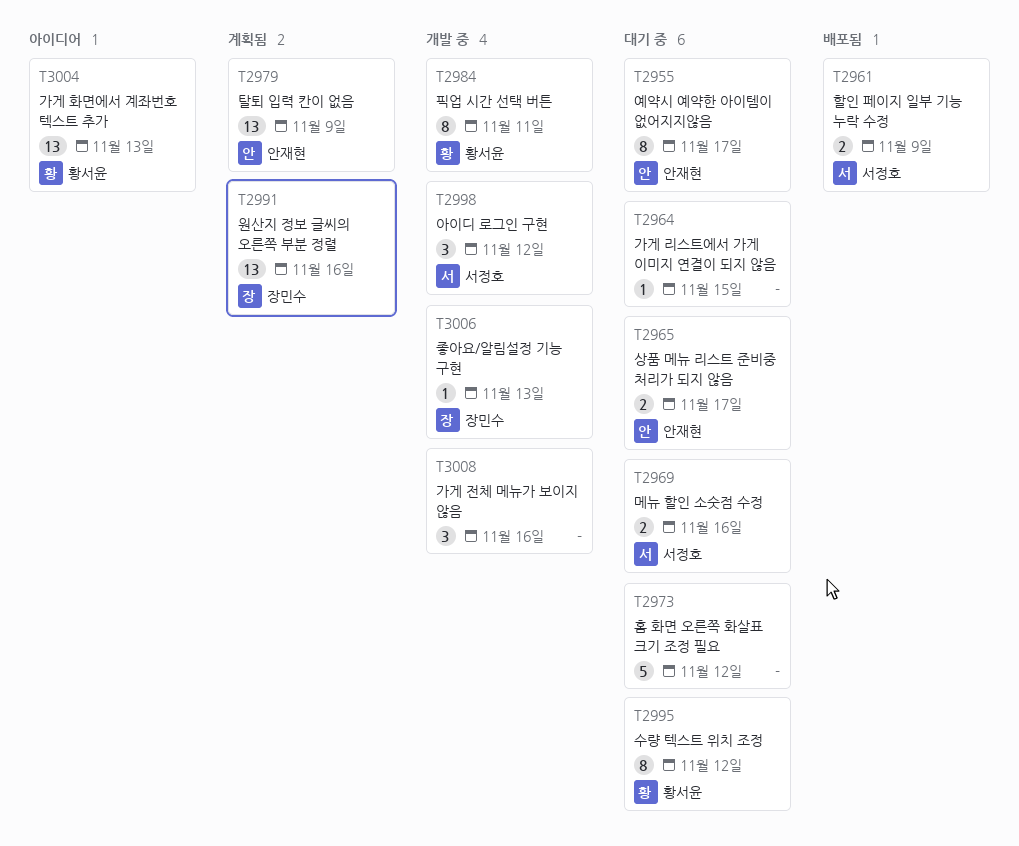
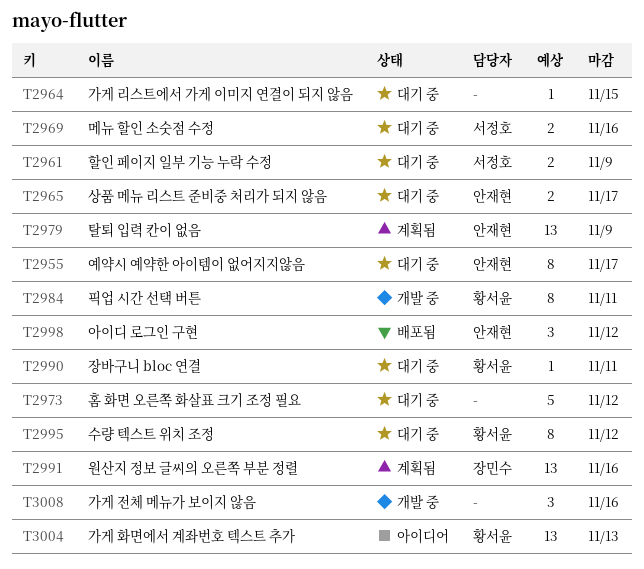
T2961, status: 배포됨 -> 대기 중
T2990: none -> present
T2998, status: 개발 중 -> 배포됨
T2998, owner: 서정호 -> 안재현
T3006: present -> none

